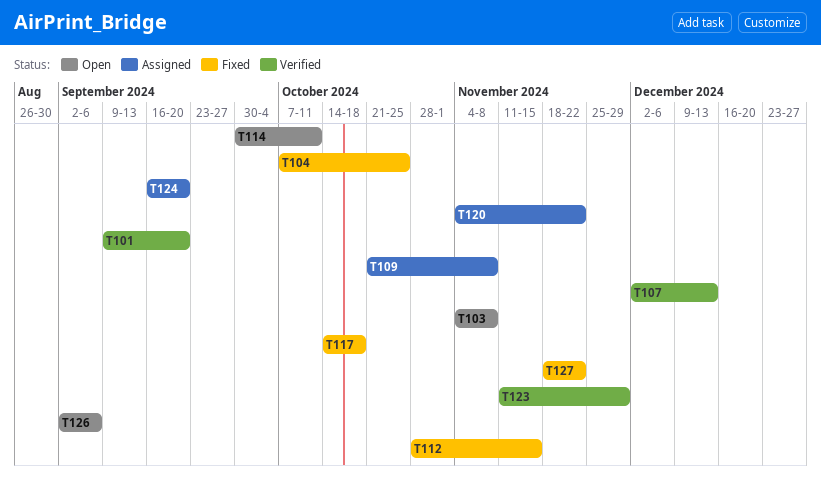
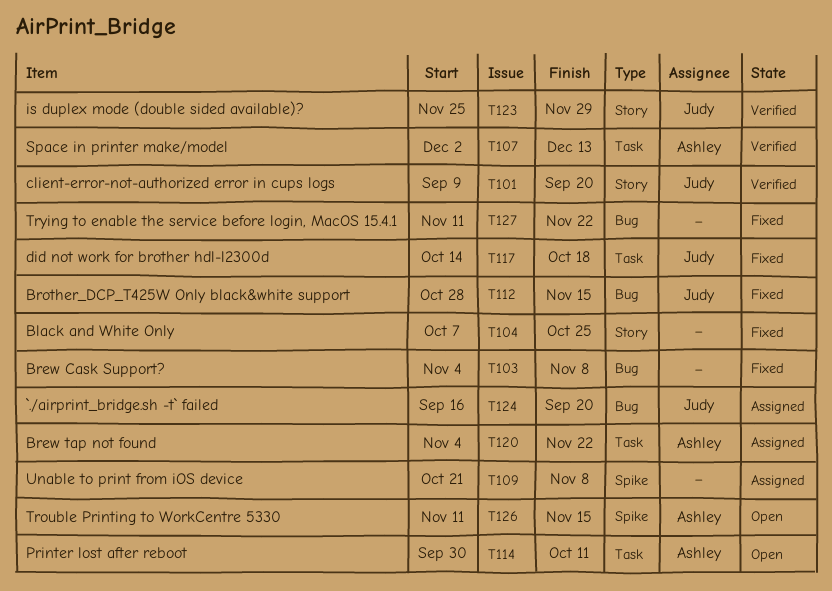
T103, status: Open -> Fixed
T123, start: Nov 11 -> Nov 25
T126, start: Sep 2 -> Nov 11
T126, due: Sep 6 -> Nov 15
T127, start: Nov 18 -> Nov 11

